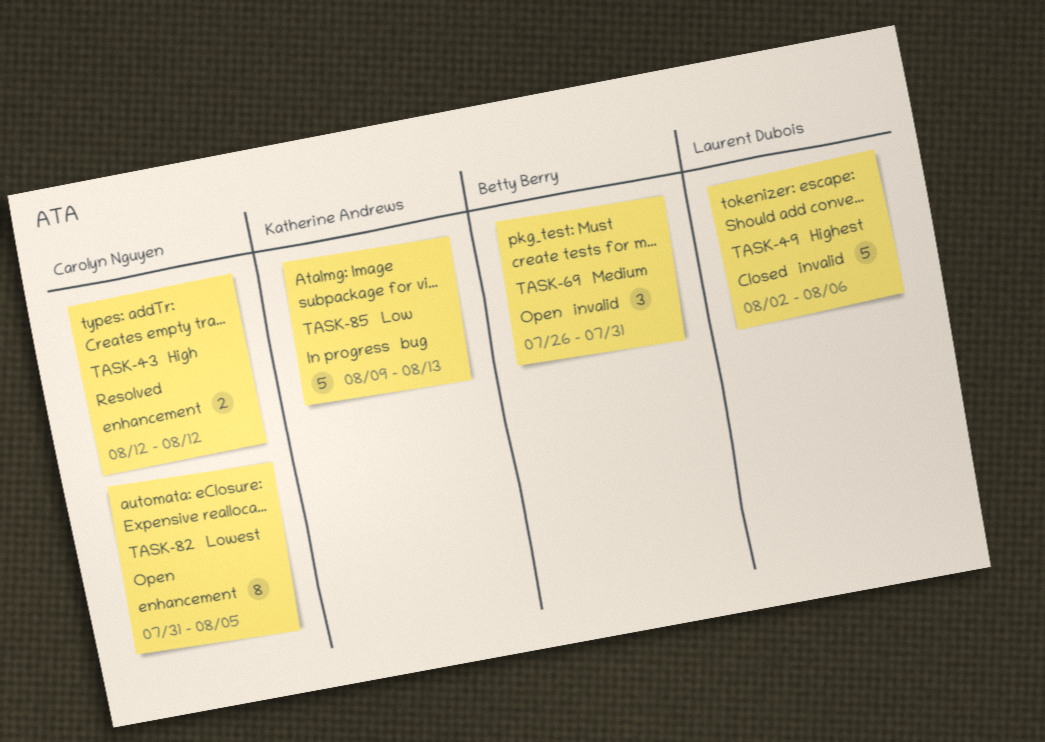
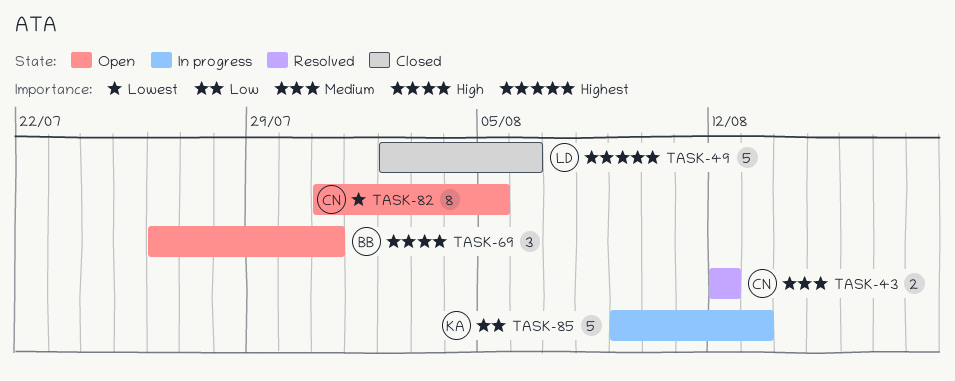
TASK-43, priority: High -> Medium
TASK-69, priority: Medium -> High

